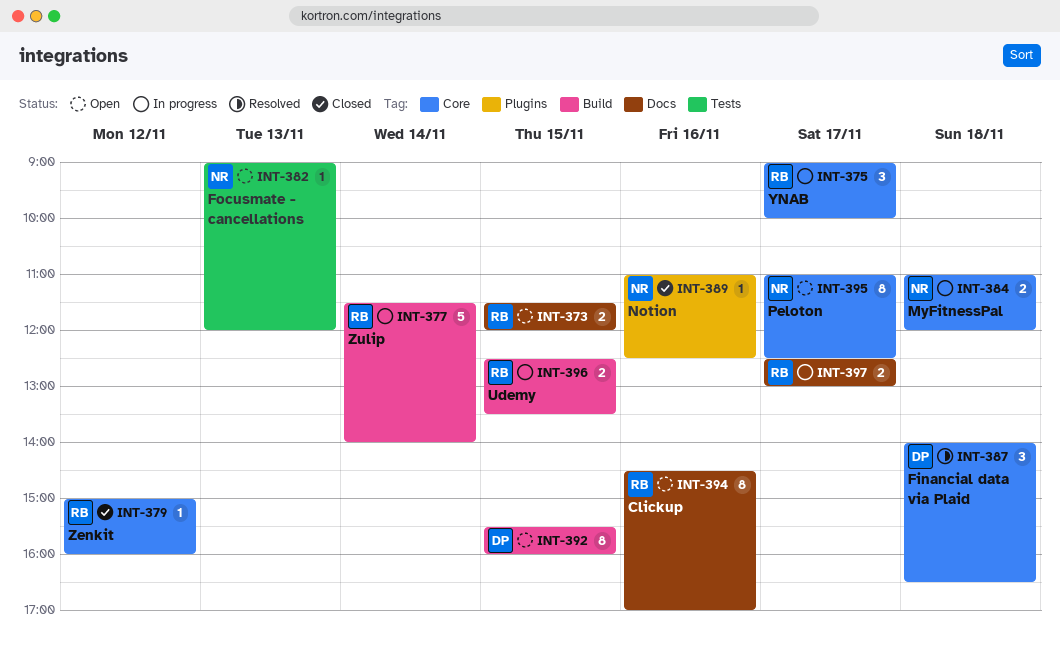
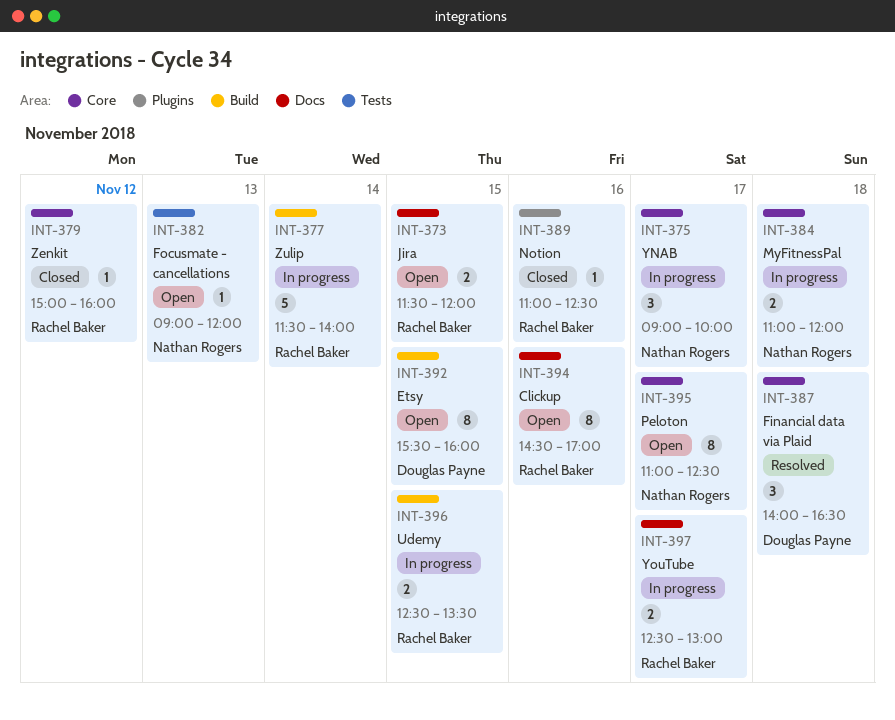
INT-375, owner: Rachel Baker -> Nathan Rogers
INT-389, owner: Nathan Rogers -> Rachel Baker

